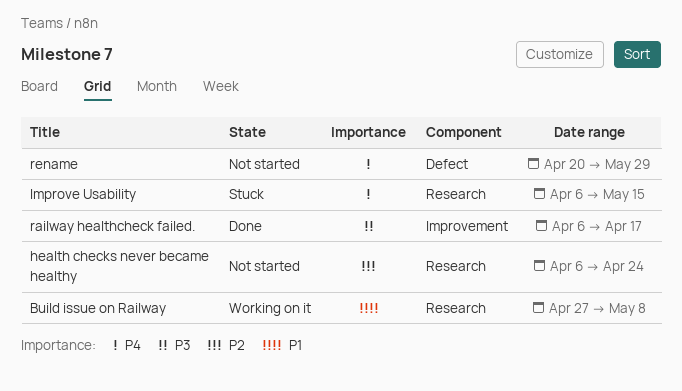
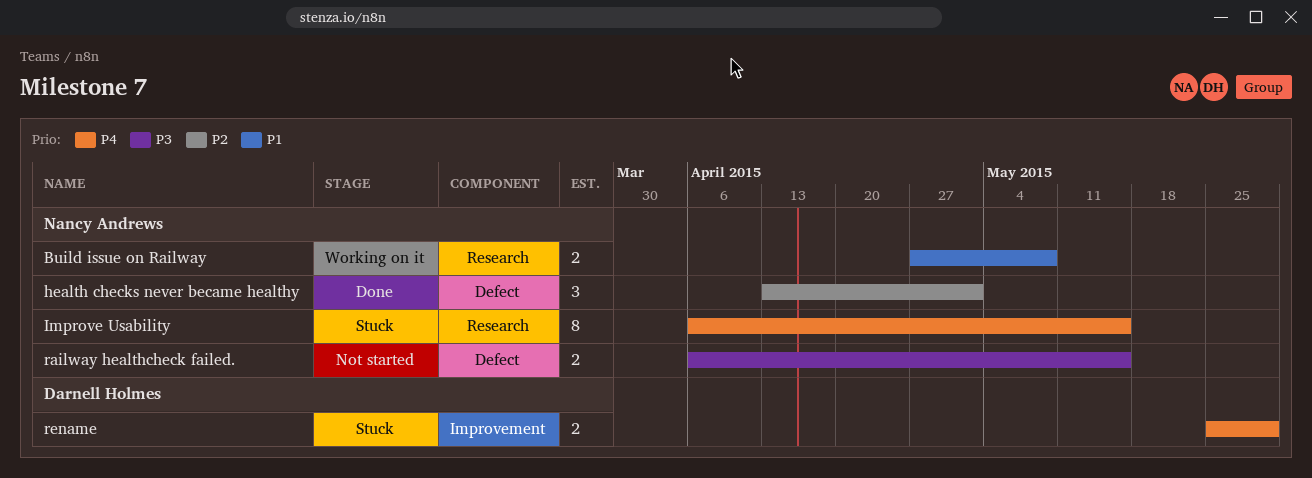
health checks never became healthy, status: Not started -> Done
health checks never became healthy, label: Research -> Defect
health checks never became healthy, start: Apr 6 -> Apr 13
health checks never became healthy, due: Apr 24 -> May 1
railway healthcheck failed., status: Done -> Not started
railway healthcheck failed., label: Improvement -> Defect
railway healthcheck failed., due: Apr 17 -> May 15
rename, status: Not started -> Stuck
rename, label: Defect -> Improvement
rename, start: Apr 20 -> May 25

